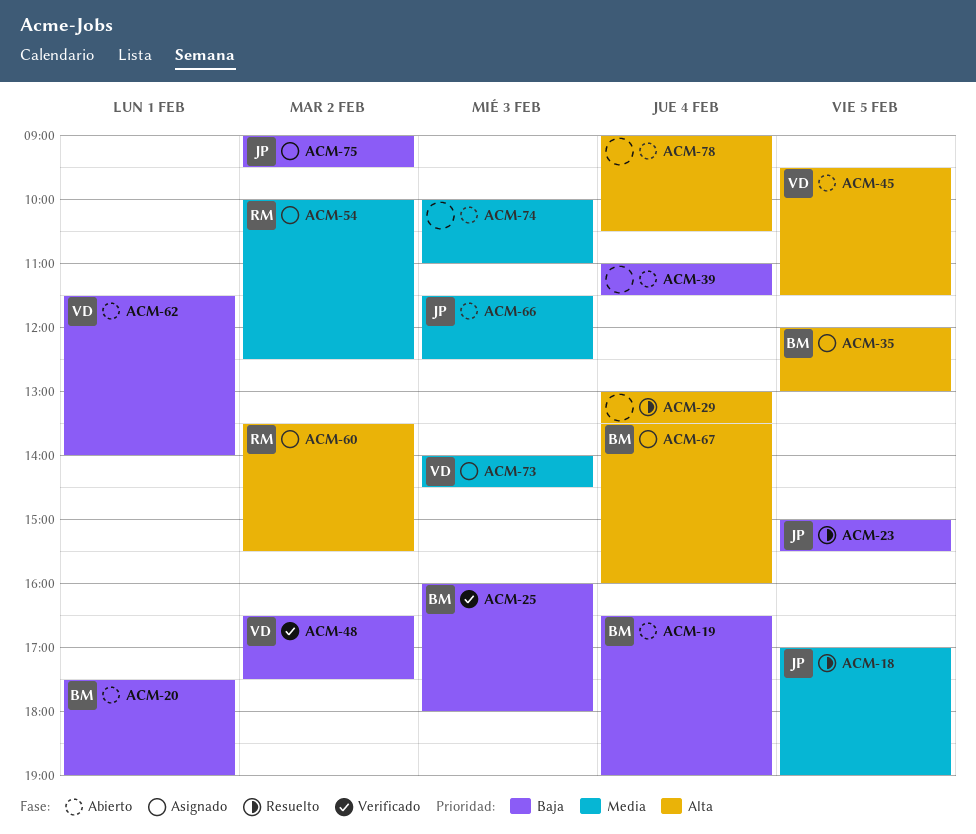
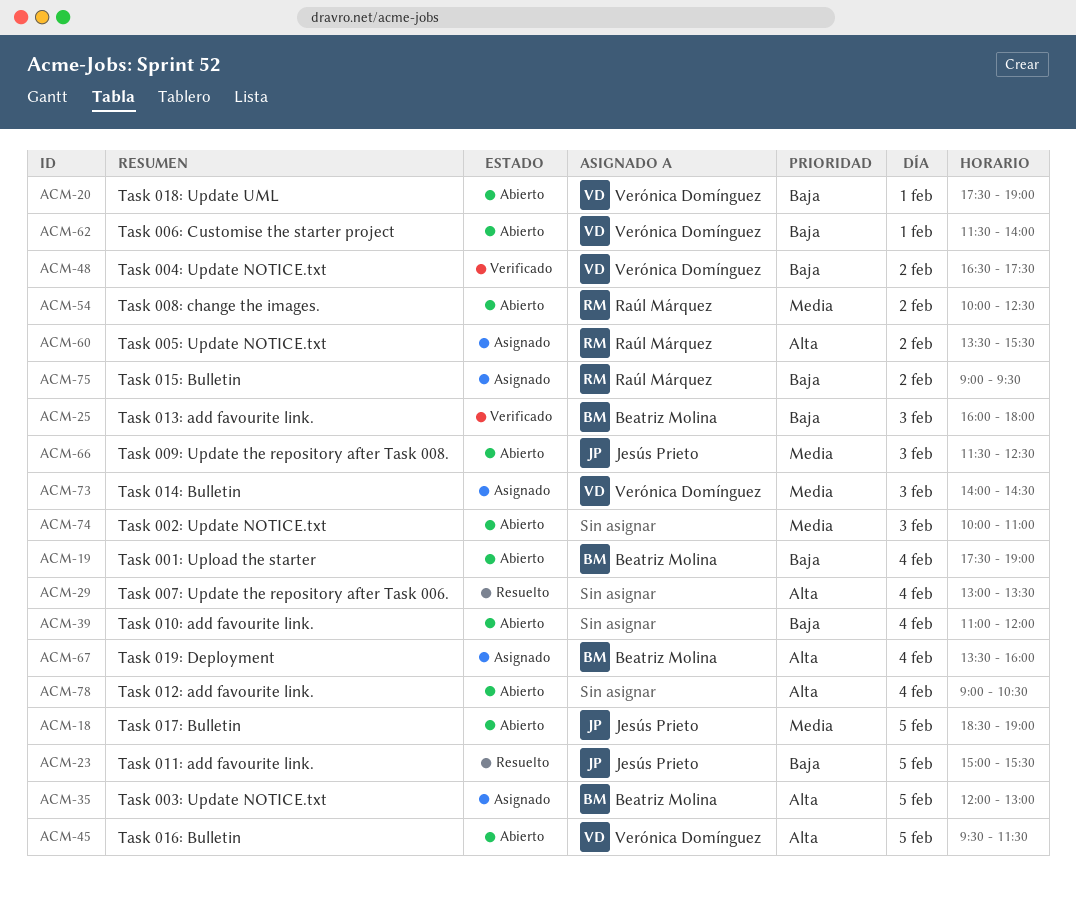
ACM-18, status: Resuelto -> Abierto
ACM-18, begins: 17:00 -> 18:30
ACM-19, begins: 16:30 -> 17:30
ACM-20, owner: Beatriz Molina -> Verónica Domínguez
ACM-39, ends: 11:30 -> 12:00
ACM-54, status: Asignado -> Abierto
ACM-75, owner: Jesús Prieto -> Raúl Márquez

